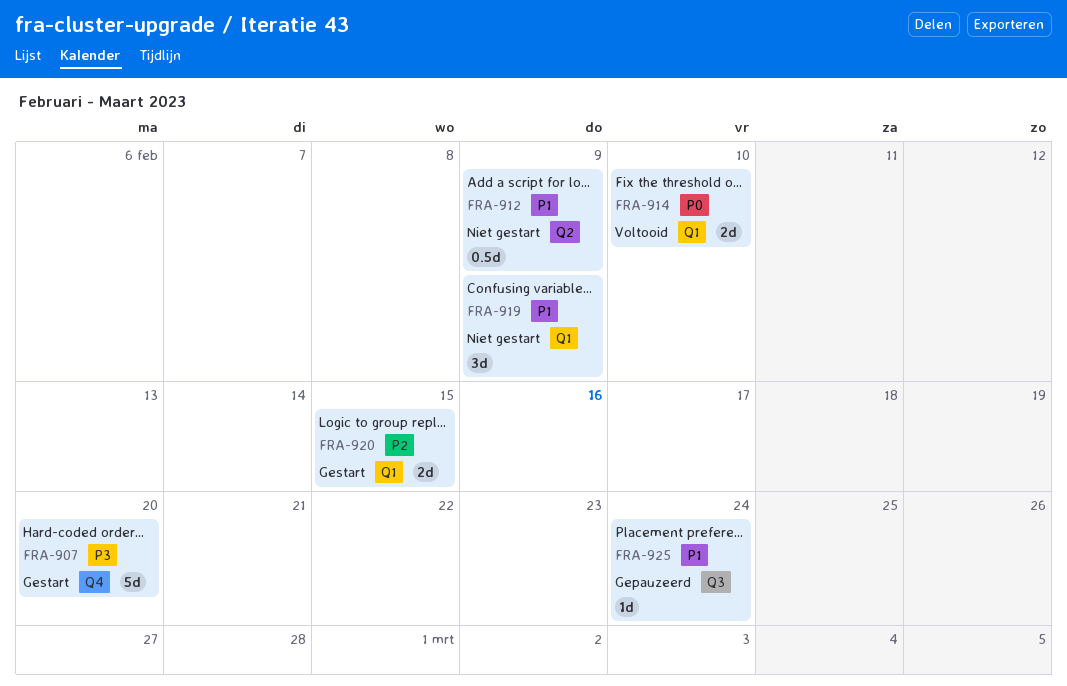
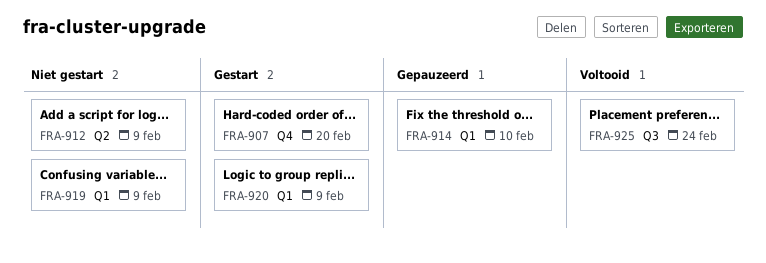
FRA-914, status: Voltooid -> Gepauzeerd
FRA-920, due: Feb 15 -> Feb 9
FRA-925, status: Gepauzeerd -> Voltooid

